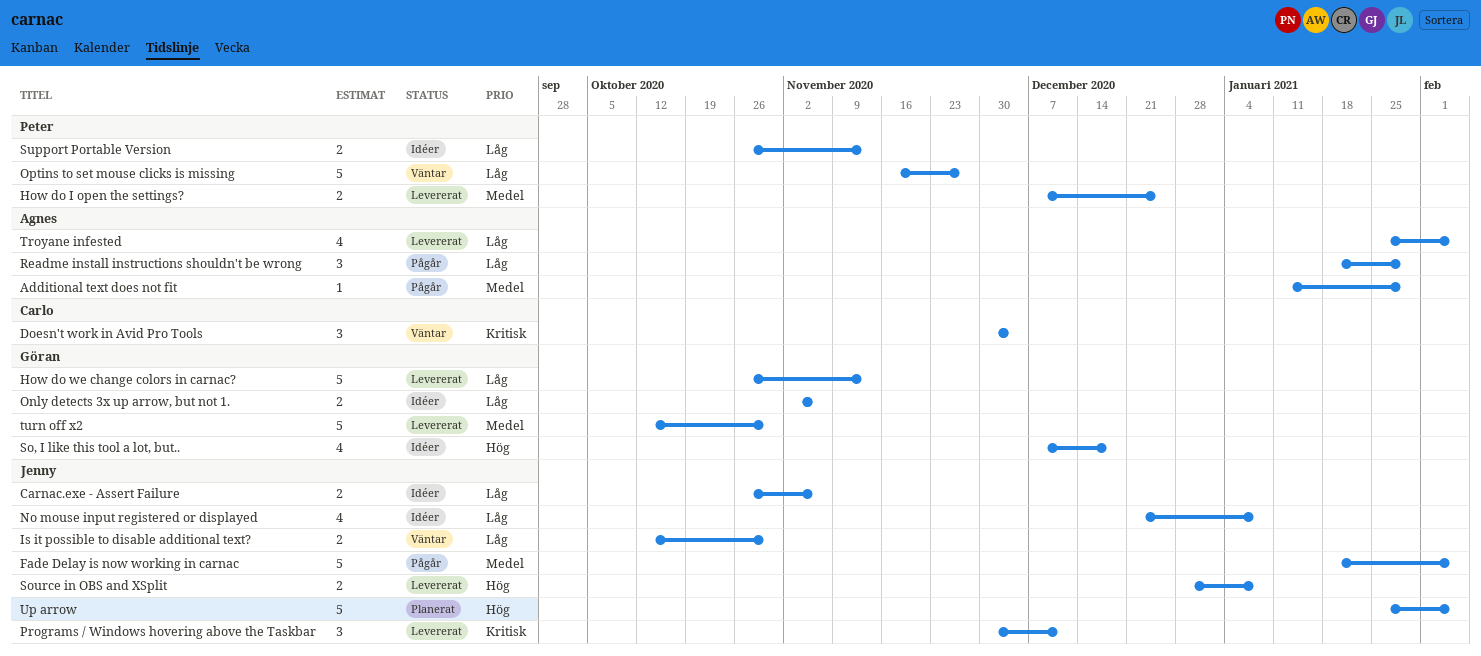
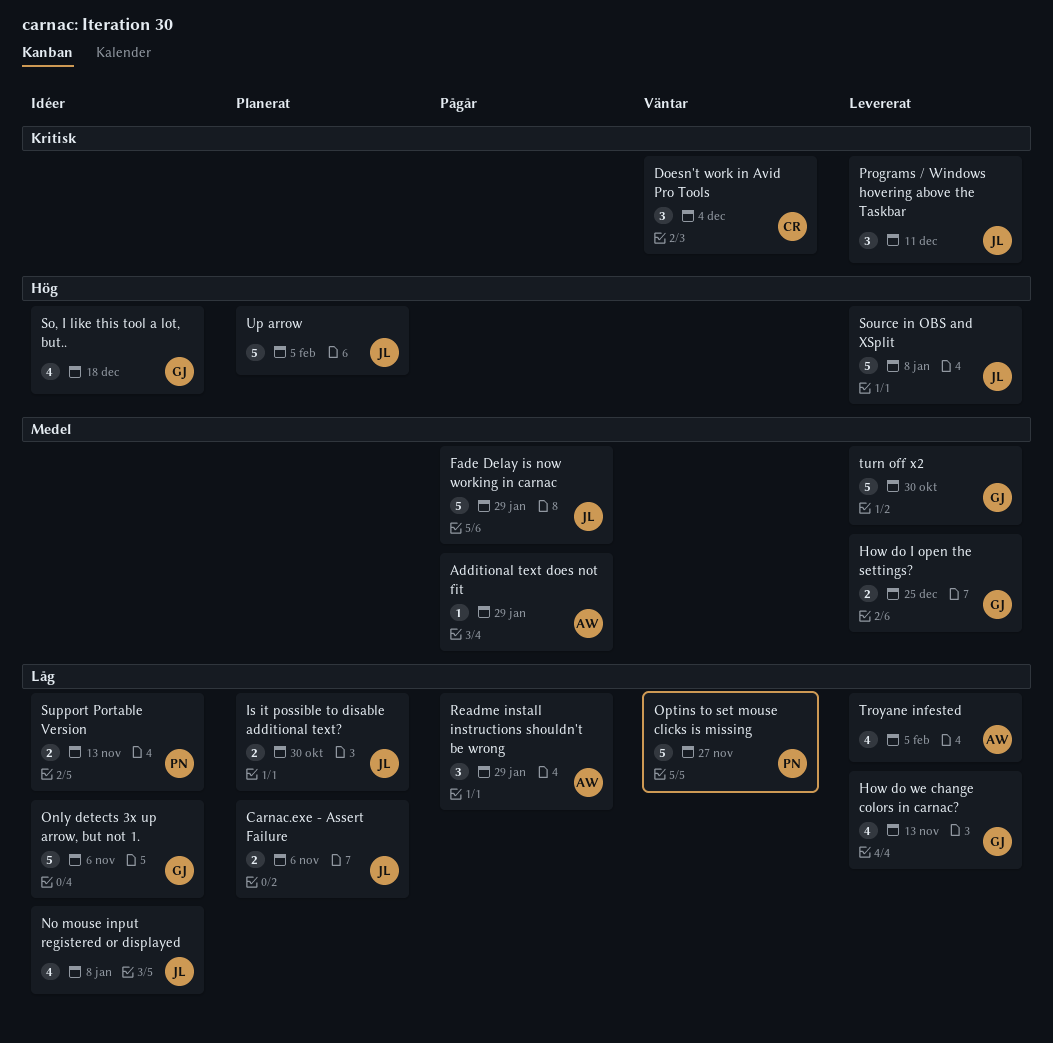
Carnac.exe - Assert Failure, status: Idéer -> Planerat
Fade Delay is now working in carnac, due: Feb 5 -> Jan 29
How do I open the settings?, owner: Peter -> Göran
How do we change colors in carnac?, estimate: 5 -> 4
Is it possible to disable additional text?, status: Väntar -> Planerat
Only detects 3x up arrow, but not 1., estimate: 2 -> 5
Source in OBS and XSplit, estimate: 2 -> 5

